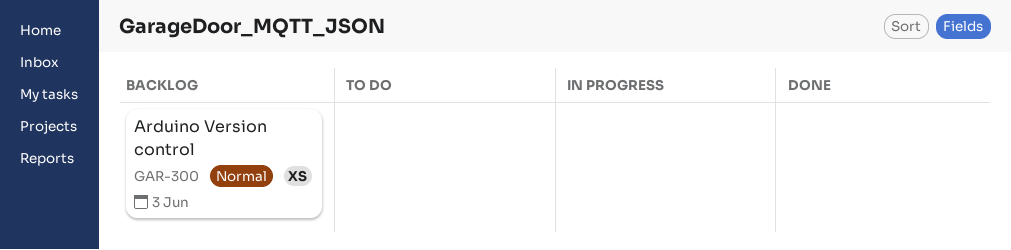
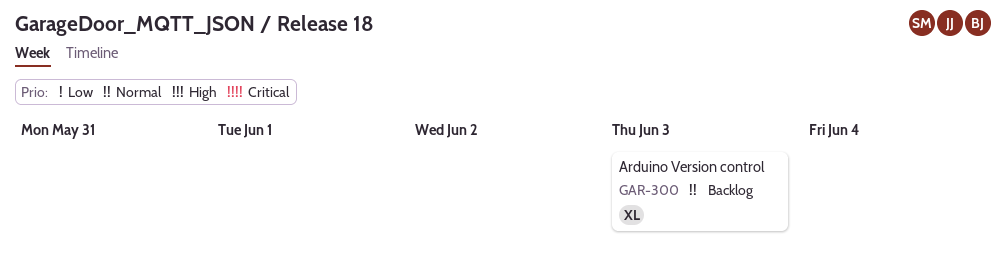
GAR-300, estimate: XS -> XL

